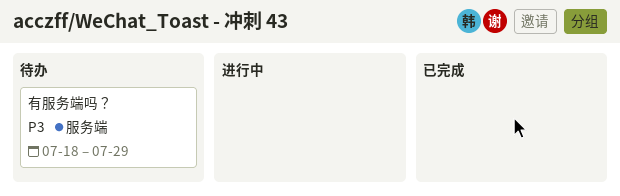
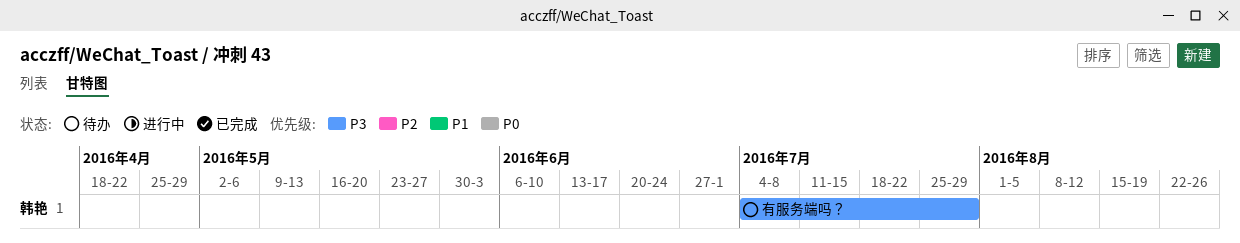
有服务端吗？, start: Jul 18 -> Jul 4

